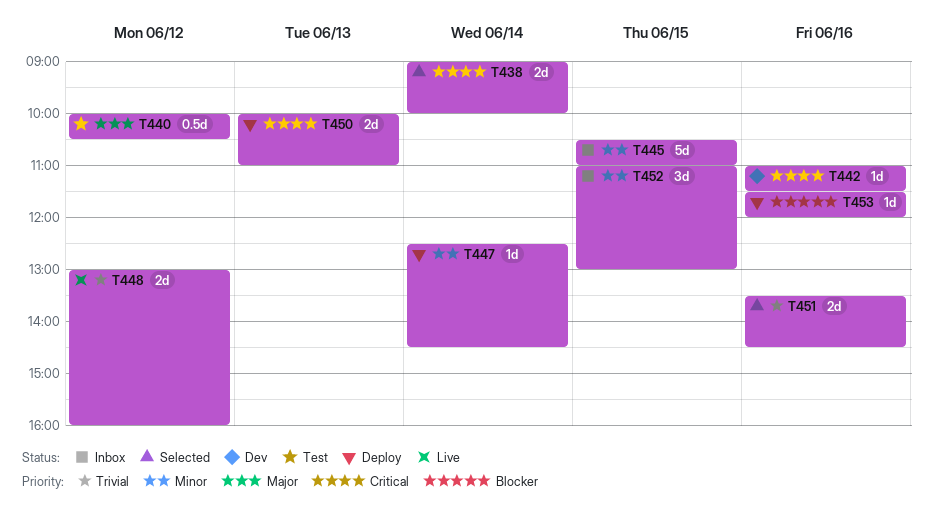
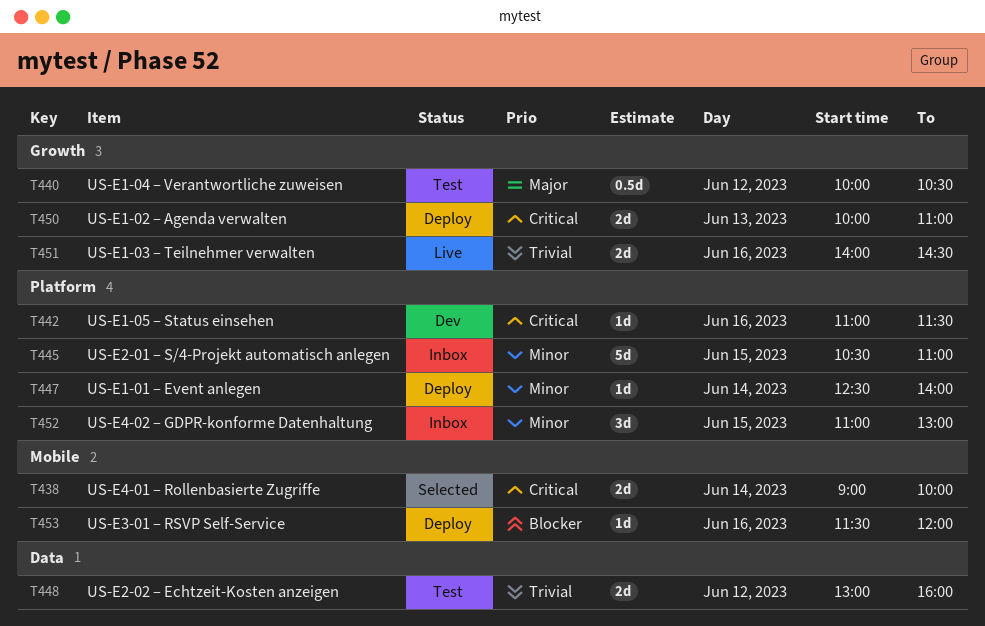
T447, ends: 14:30 -> 14:00
T448, status: Live -> Test
T451, status: Selected -> Live
T451, begins: 13:30 -> 14:00

